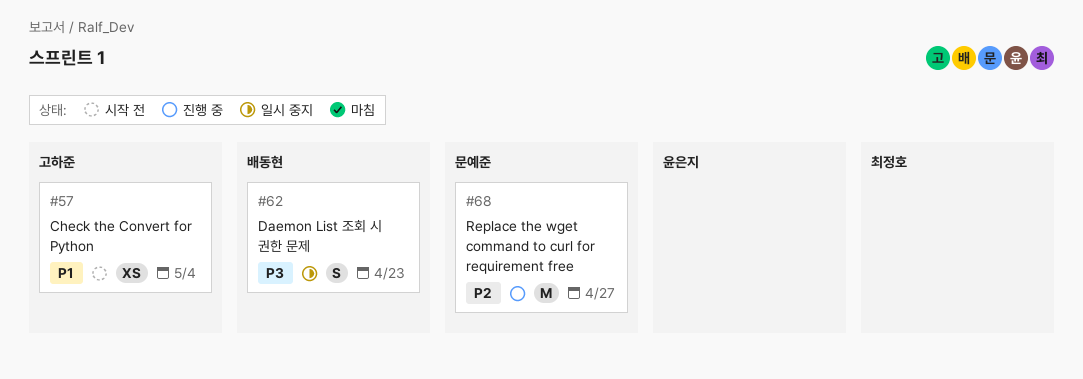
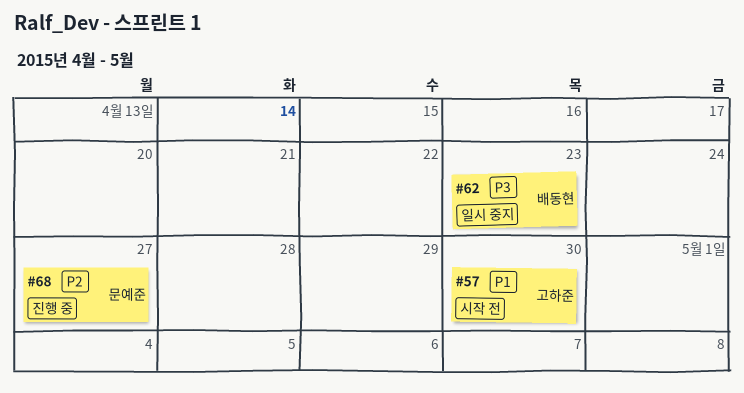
#57, due: May 4 -> Apr 30

